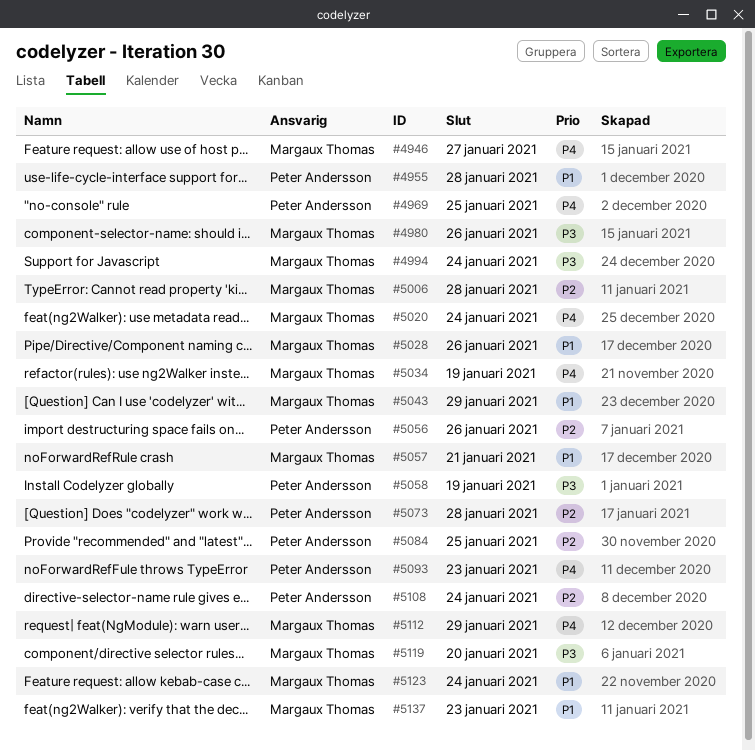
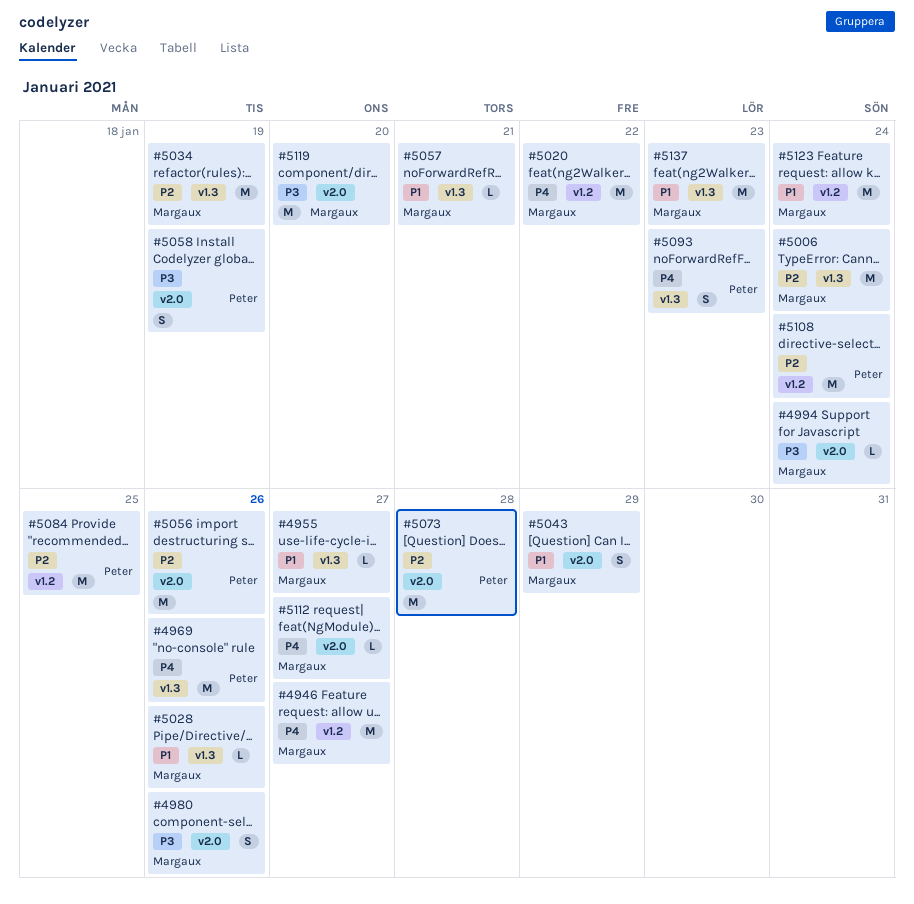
#4955, owner: Peter Andersson -> Margaux Thomas
#4955, due: Jan 28 -> Jan 27
#4969, due: Jan 25 -> Jan 26
#5006, due: Jan 28 -> Jan 24
#5020, due: Jan 24 -> Jan 22
#5034, priority: P4 -> P2
#5112, due: Jan 29 -> Jan 27

